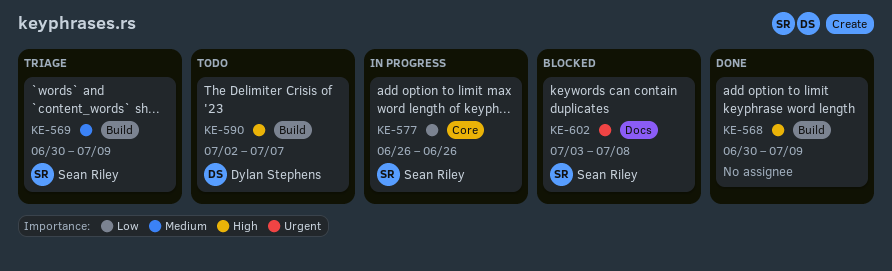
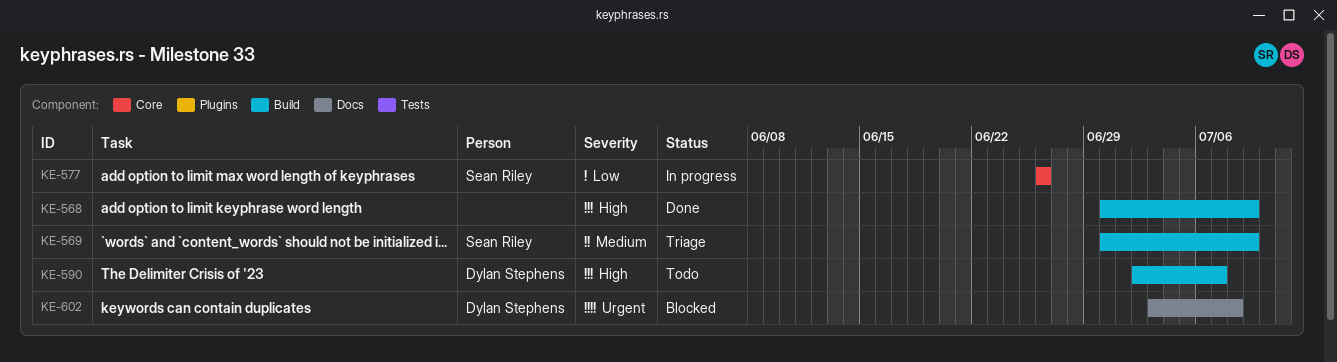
KE-602, owner: Sean Riley -> Dylan Stephens

